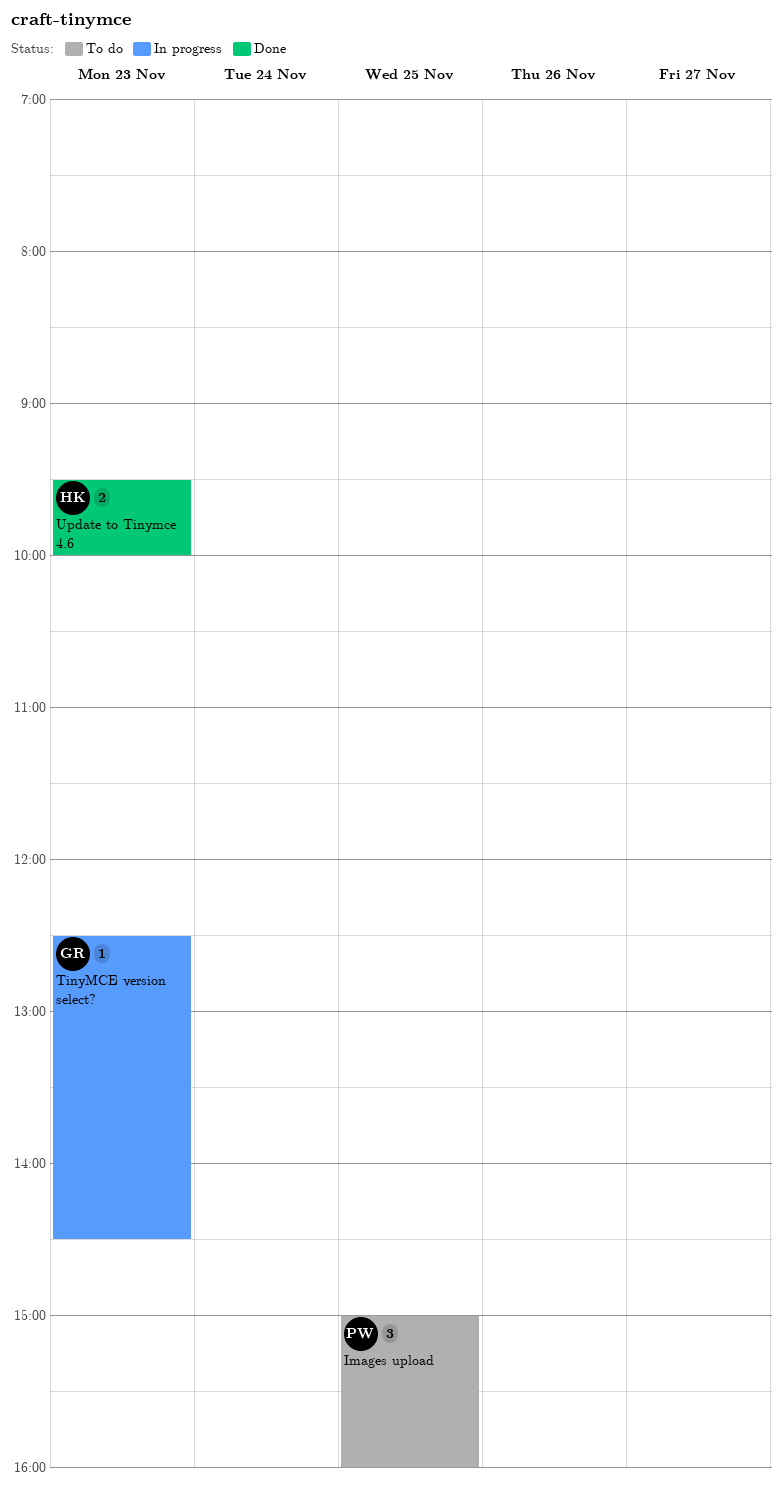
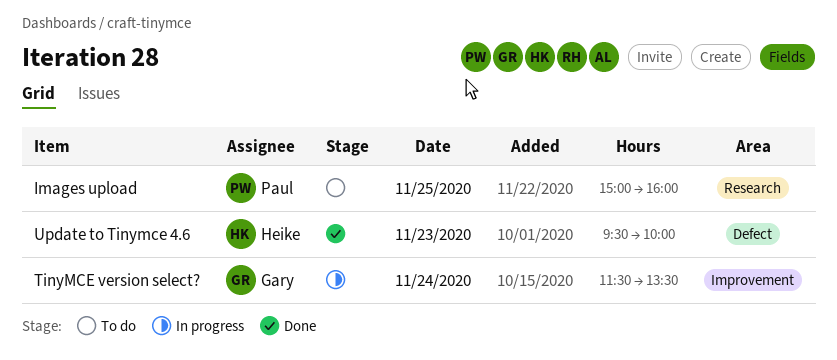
TinyMCE version select?, day: Nov 23 -> Nov 24
TinyMCE version select?, begins: 12:30 -> 11:30
TinyMCE version select?, ends: 14:30 -> 13:30

